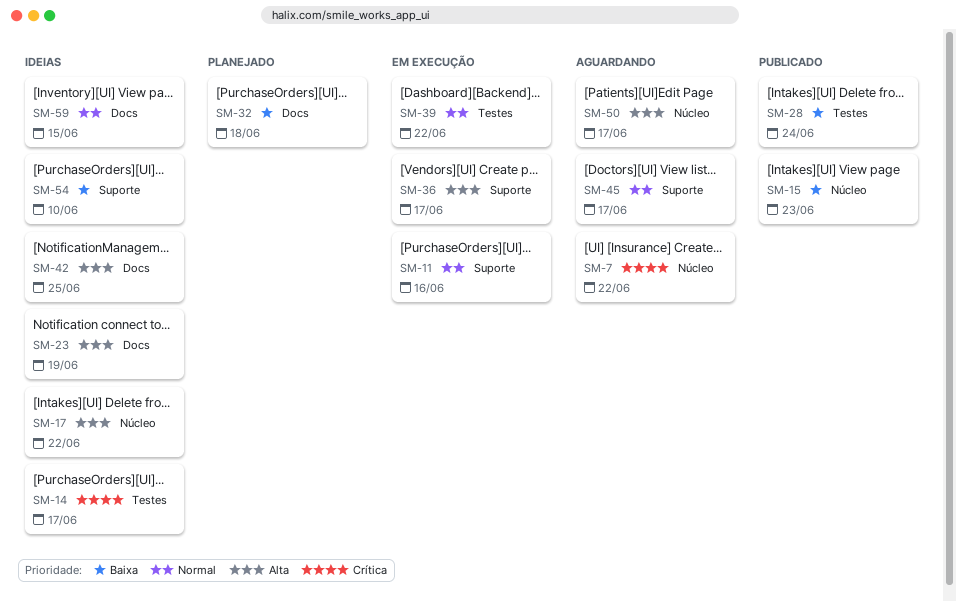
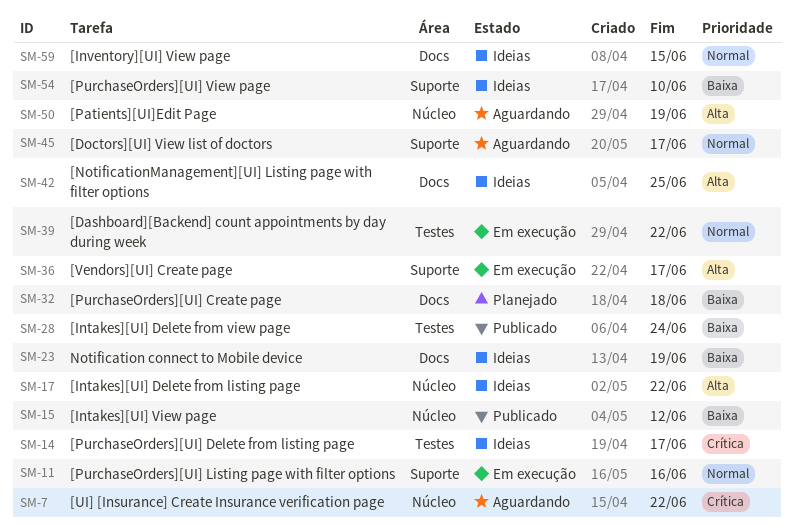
SM-15, due: Jun 23 -> Jun 12
SM-23, priority: Alta -> Baixa
SM-50, due: Jun 17 -> Jun 19

